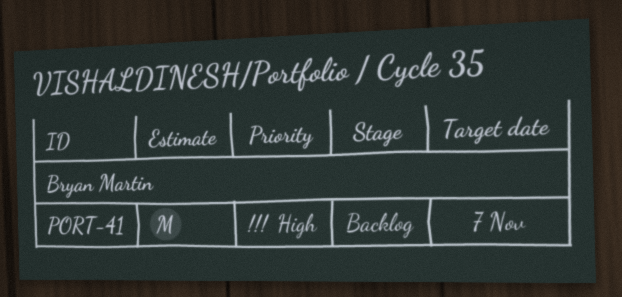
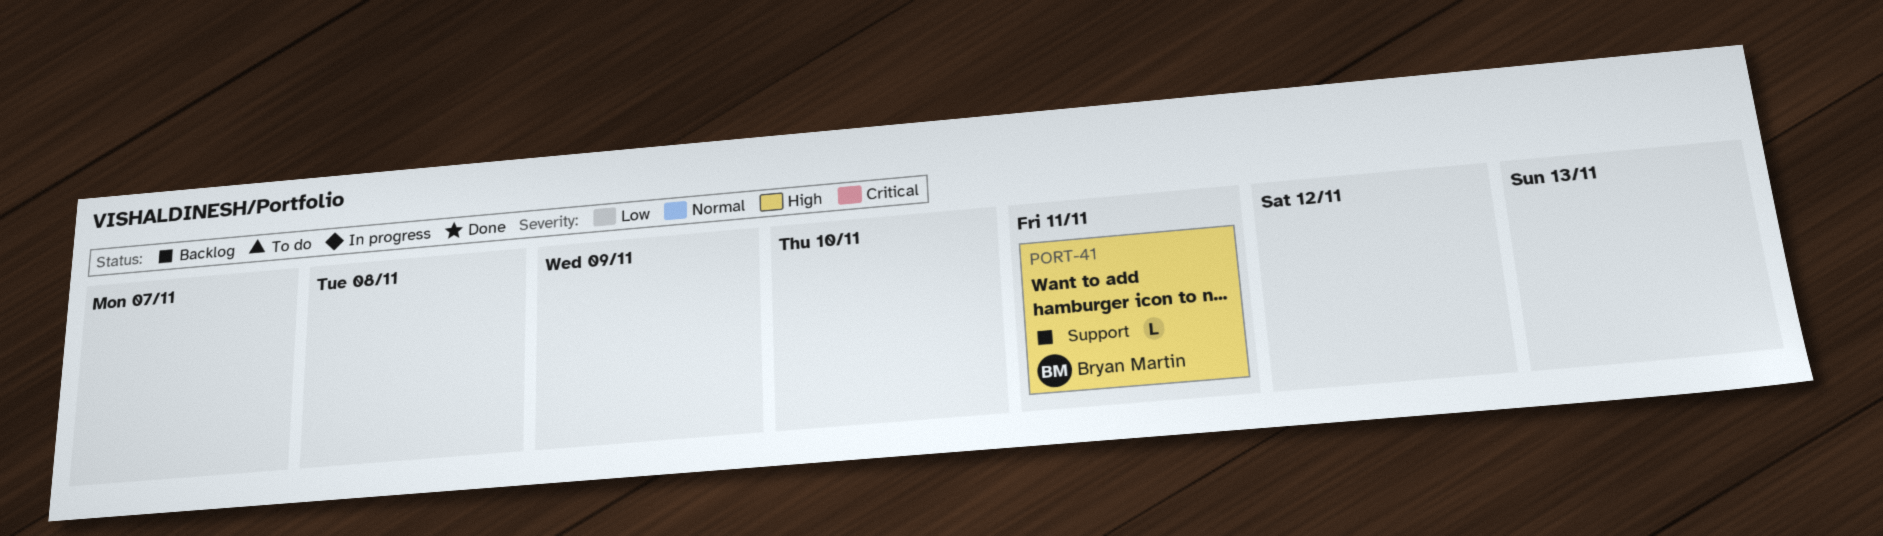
PORT-41, estimate: M -> L
PORT-41, due: Nov 7 -> Nov 11

